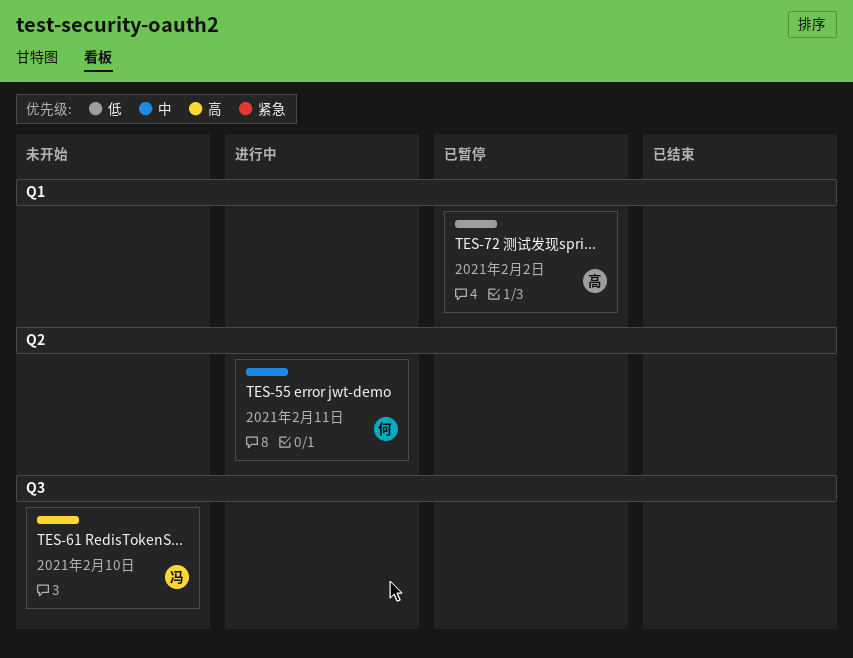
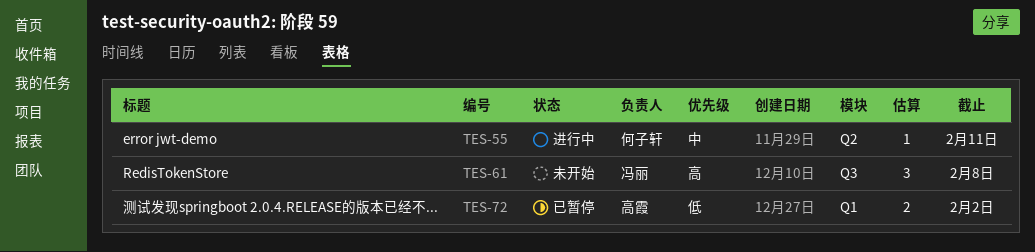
TES-61, due: Feb 10 -> Feb 8

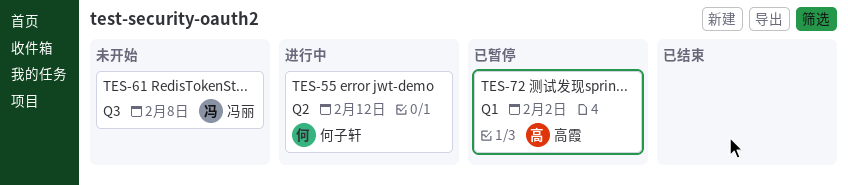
TES-55, due: Feb 11 -> Feb 12

